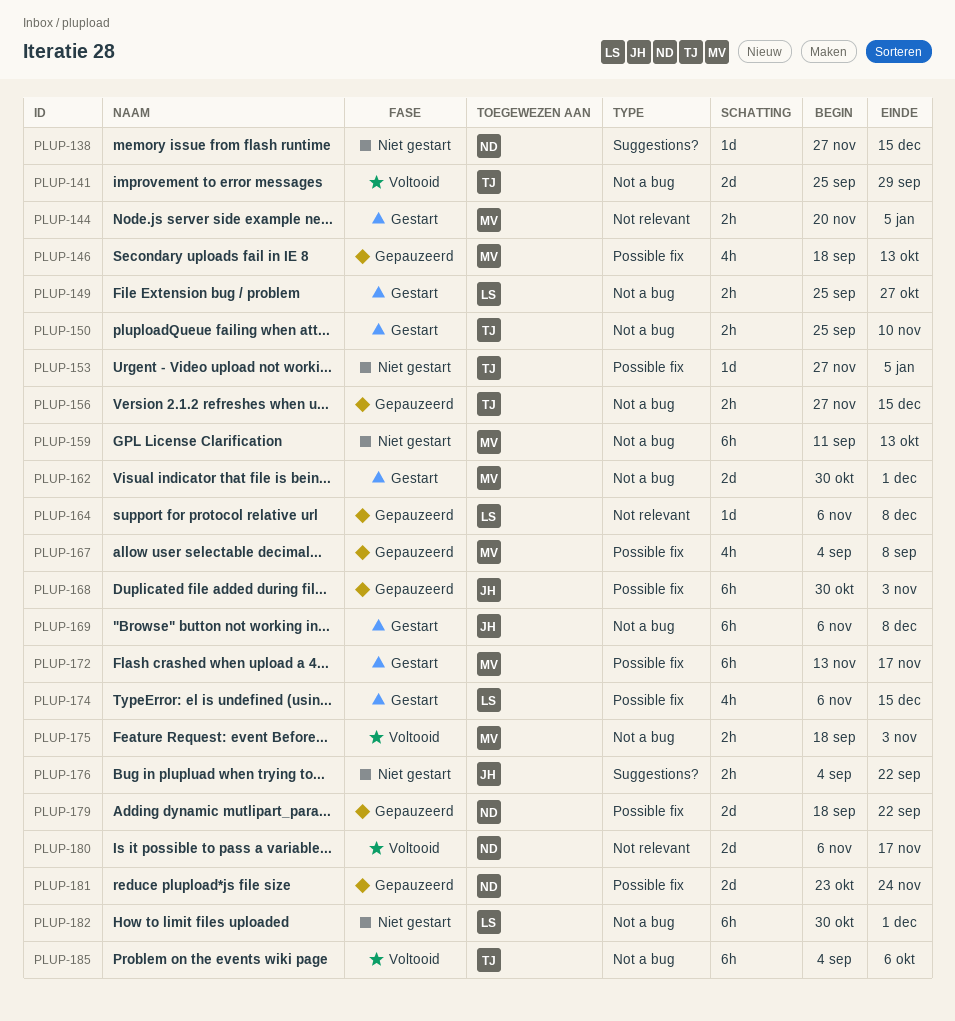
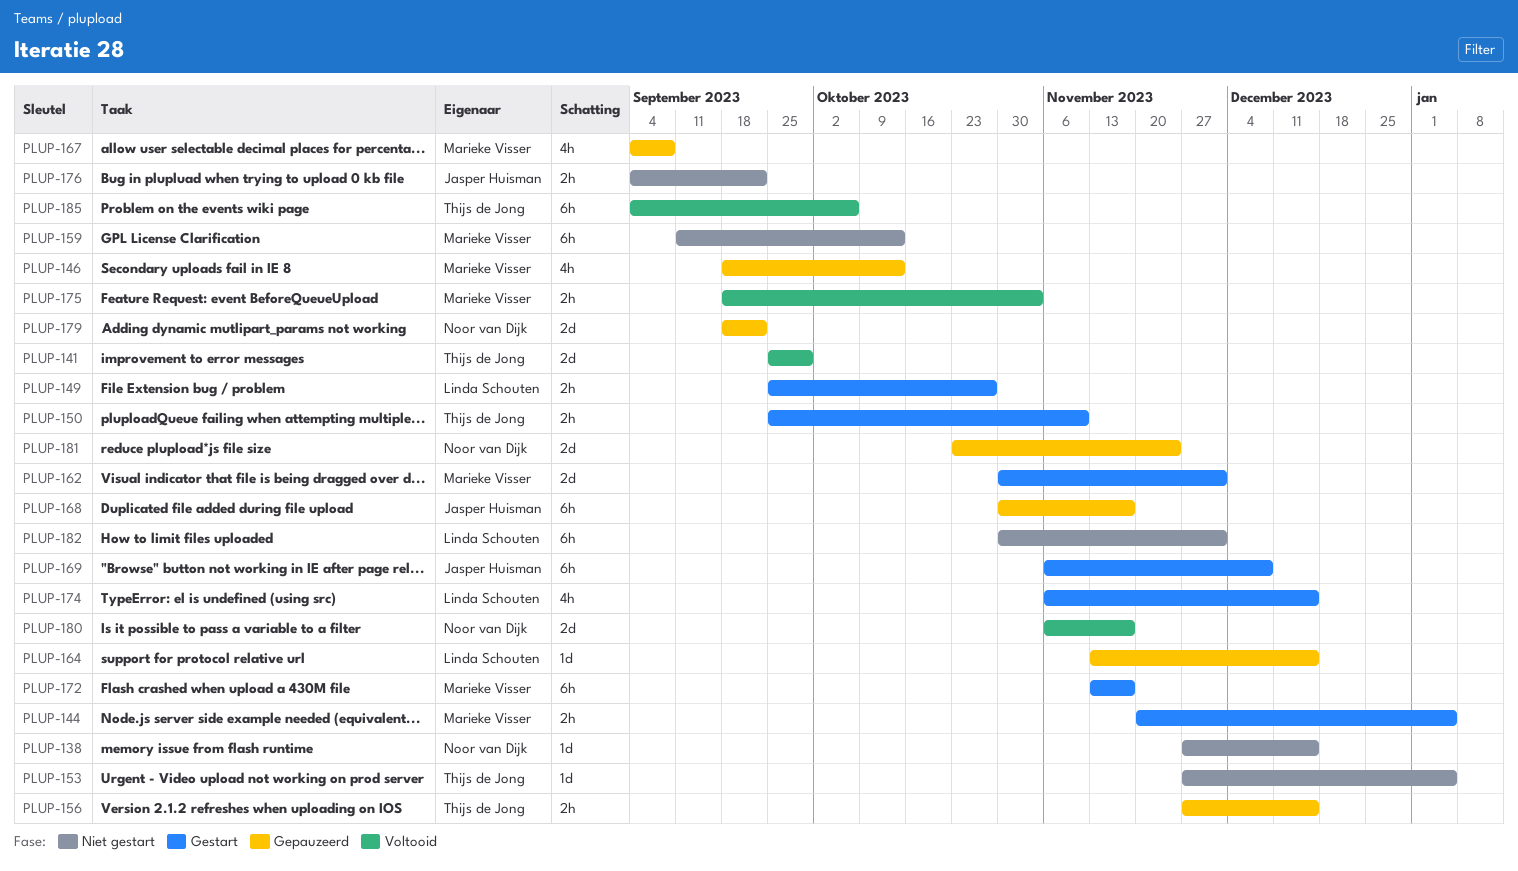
PLUP-164, start: Nov 6 -> Nov 13
PLUP-164, due: Dec 8 -> Dec 15
PLUP-168, due: Nov 3 -> Nov 17

